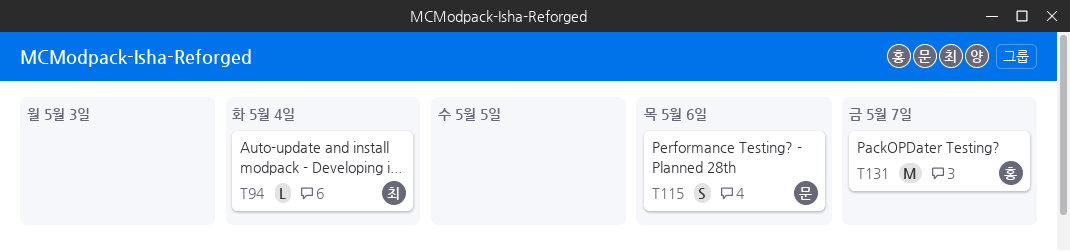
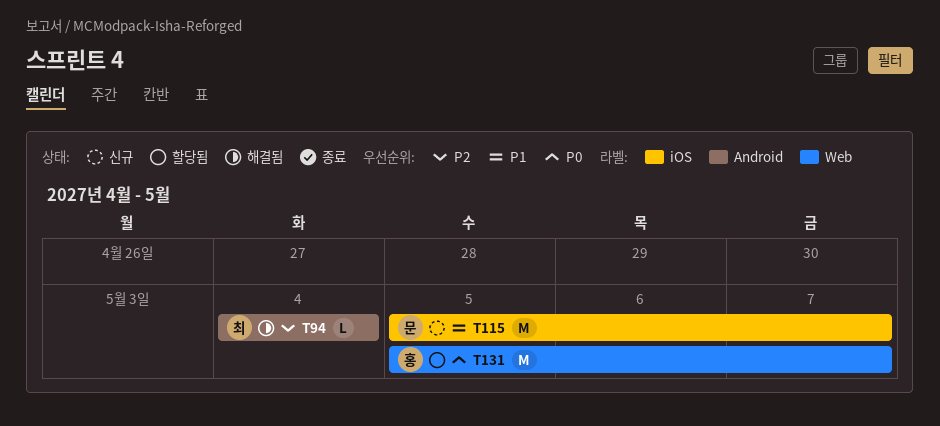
T115, estimate: S -> M
T115, due: May 6 -> May 7

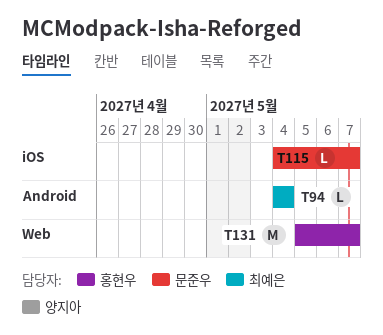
T115, estimate: M -> L
T115, start: May 5 -> May 4

